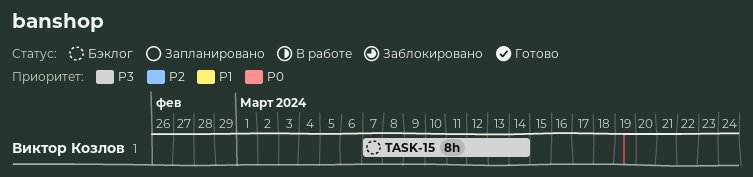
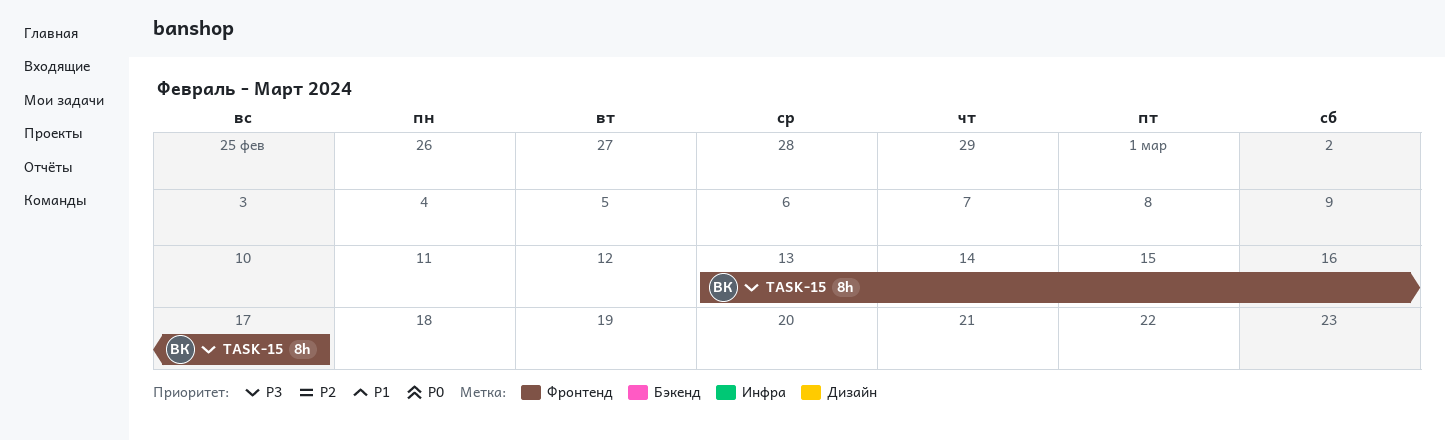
TASK-15, start: Mar 7 -> Mar 13
TASK-15, due: Mar 14 -> Mar 17

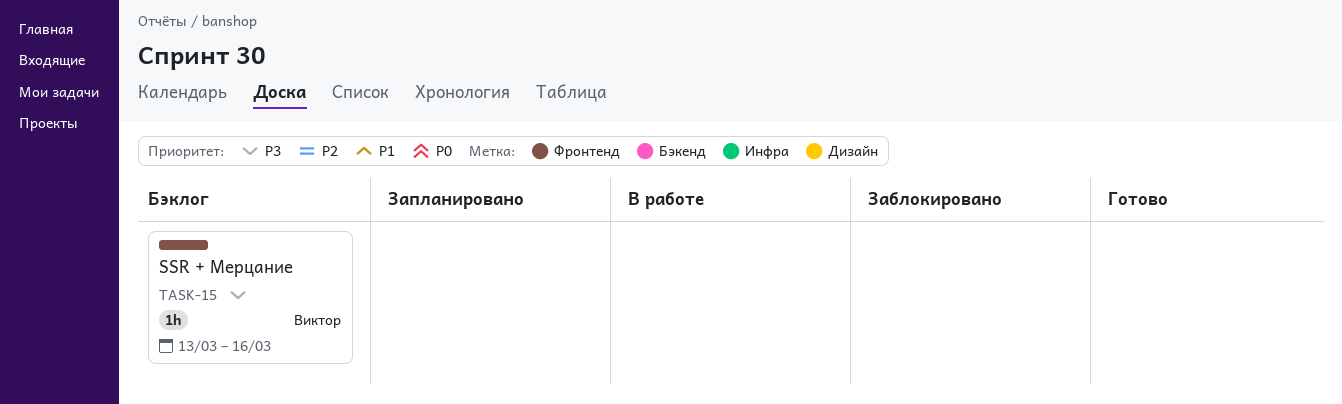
TASK-15, estimate: 8h -> 1h
TASK-15, due: Mar 17 -> Mar 16

